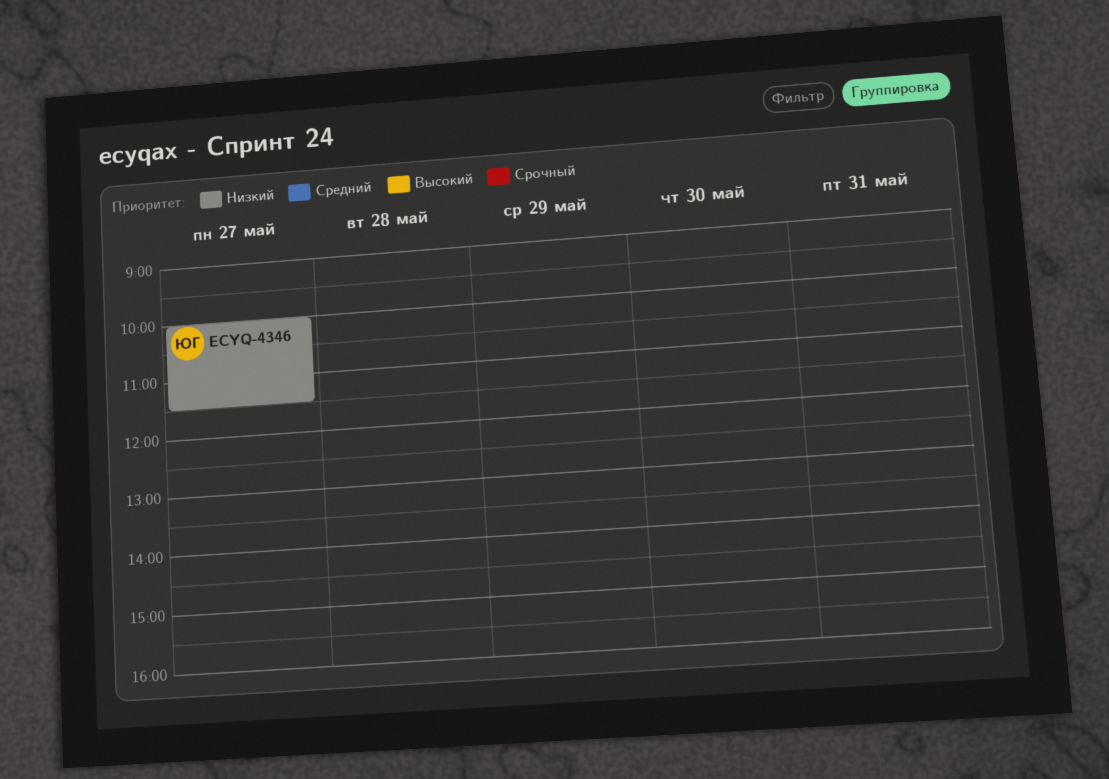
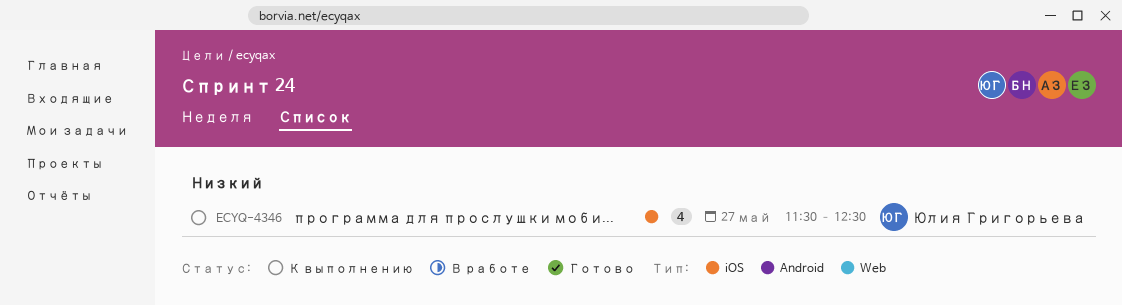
ECYQ-4346, begins: 10:00 -> 11:30
ECYQ-4346, ends: 11:30 -> 12:30

